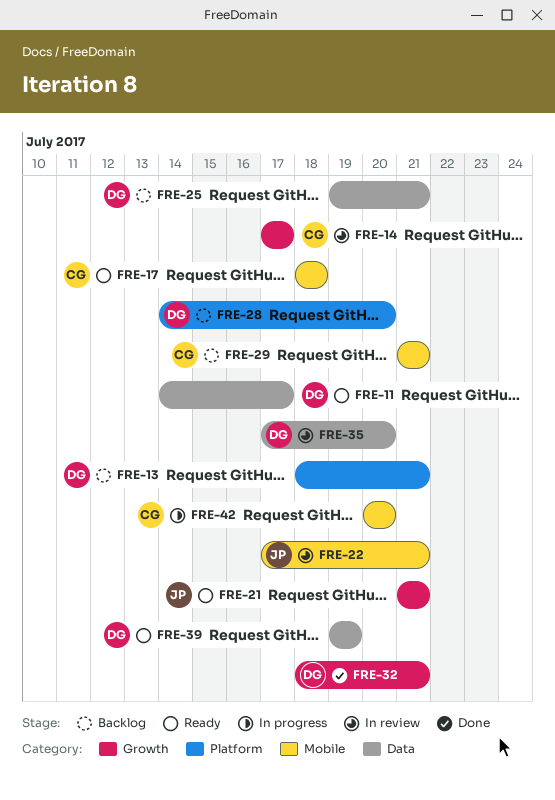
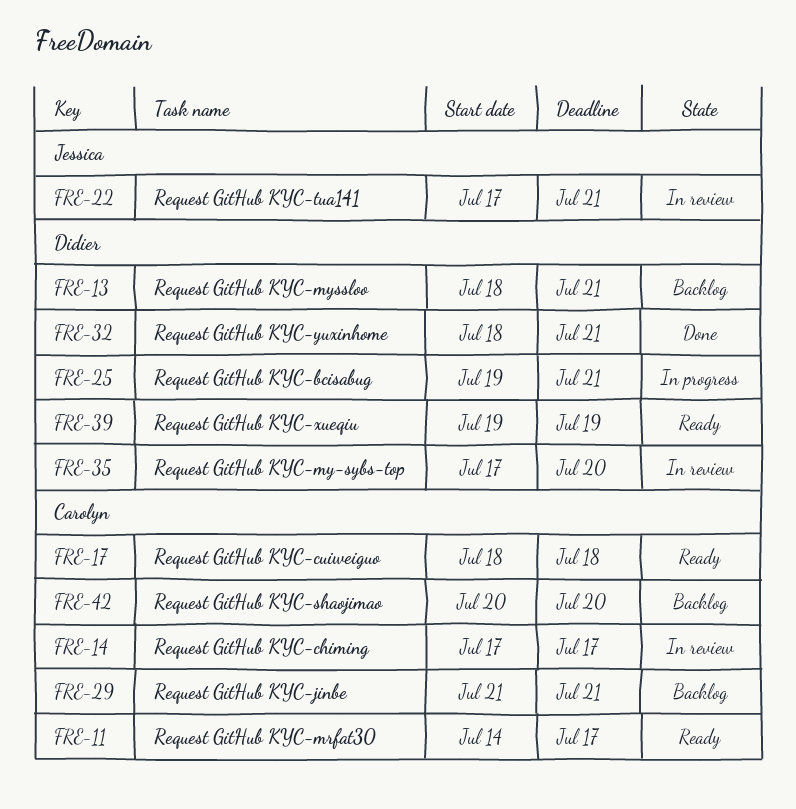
FRE-11, owner: Didier -> Carolyn
FRE-21: present -> none
FRE-25, status: Backlog -> In progress
FRE-28: present -> none
FRE-42, status: In progress -> Backlog

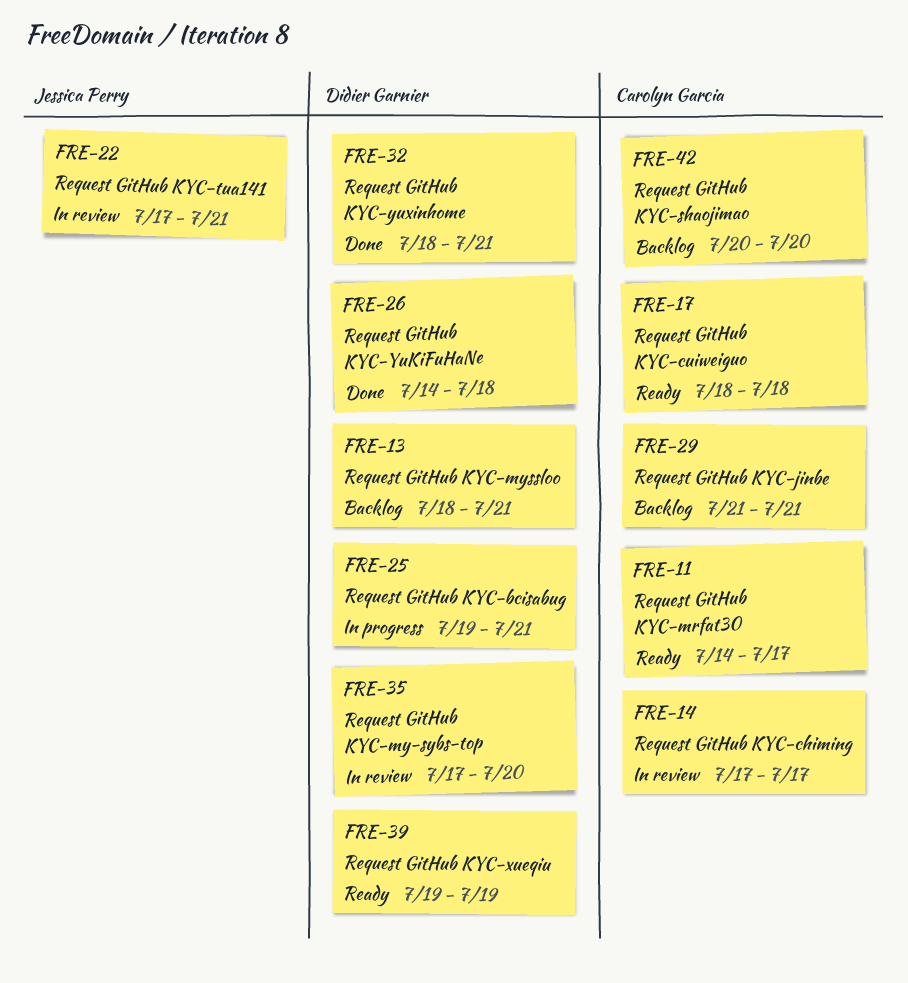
FRE-26: none -> present

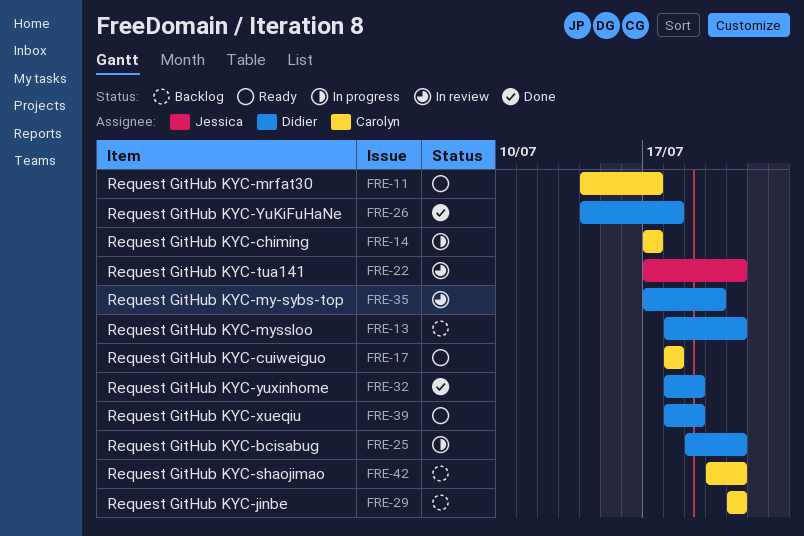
FRE-14, status: In review -> In progress
FRE-32, due: Jul 21 -> Jul 19
FRE-39, start: Jul 19 -> Jul 18
FRE-42, due: Jul 20 -> Jul 21

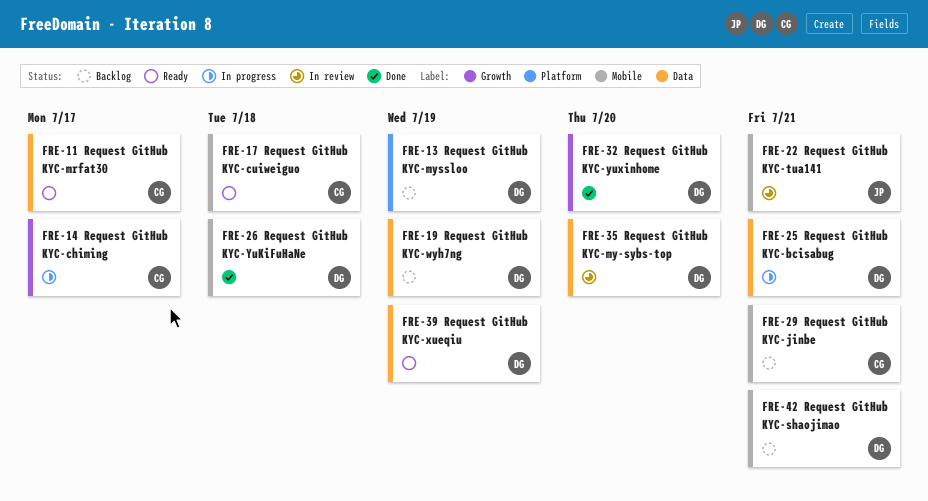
FRE-13, due: Jul 21 -> Jul 19
FRE-19: none -> present
FRE-32, due: Jul 19 -> Jul 20
FRE-42, owner: Carolyn -> Didier

